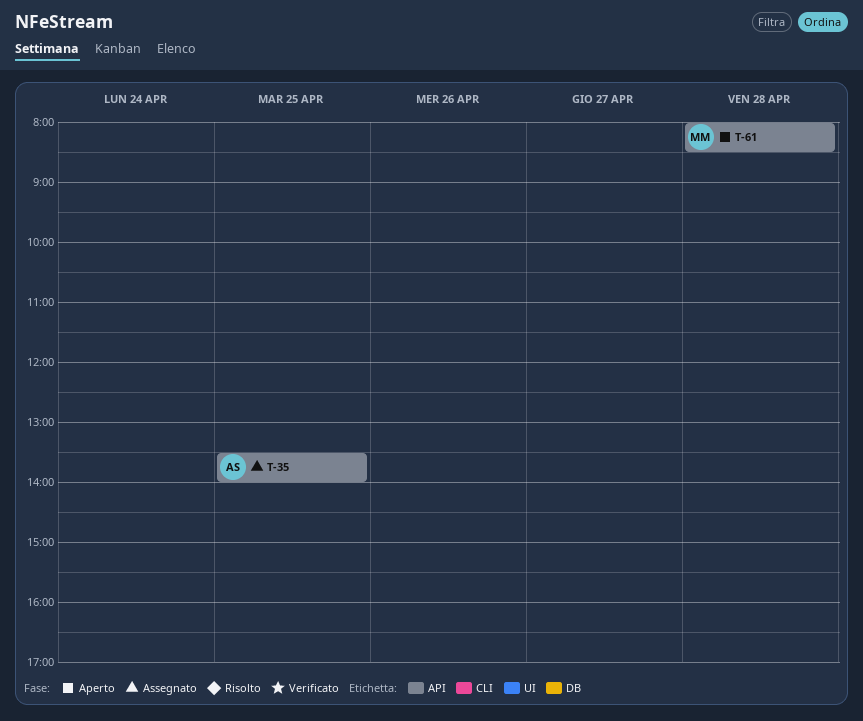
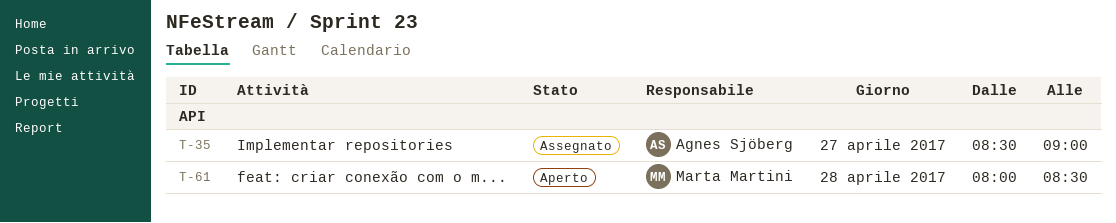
T-35, day: Apr 25 -> Apr 27
T-35, begins: 13:30 -> 08:30
T-35, ends: 14:00 -> 09:00

